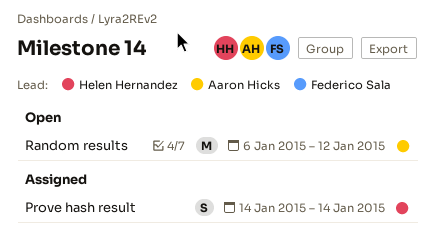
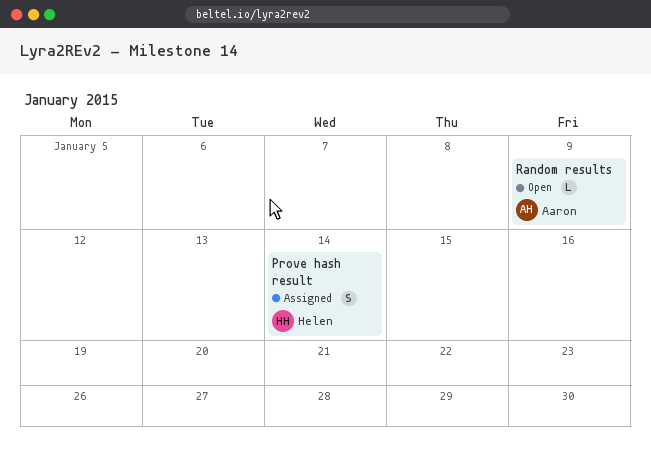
Random results, estimate: M -> L
Random results, due: Jan 12 -> Jan 9

